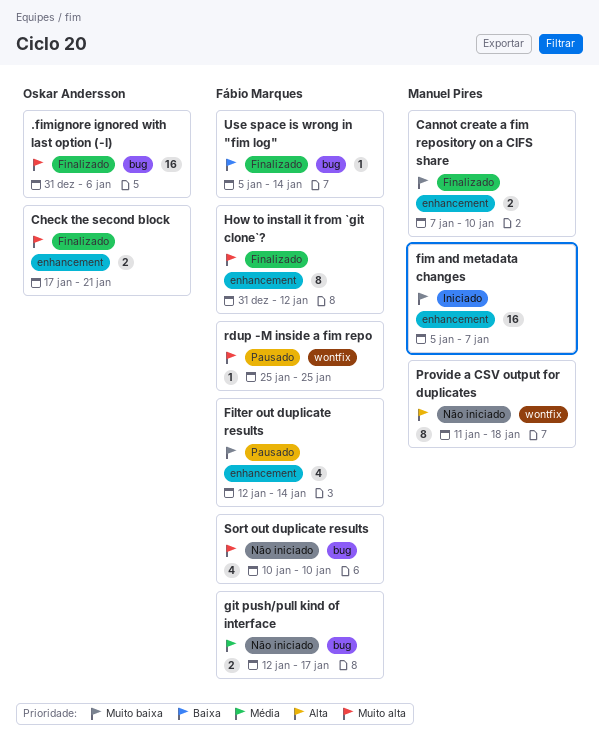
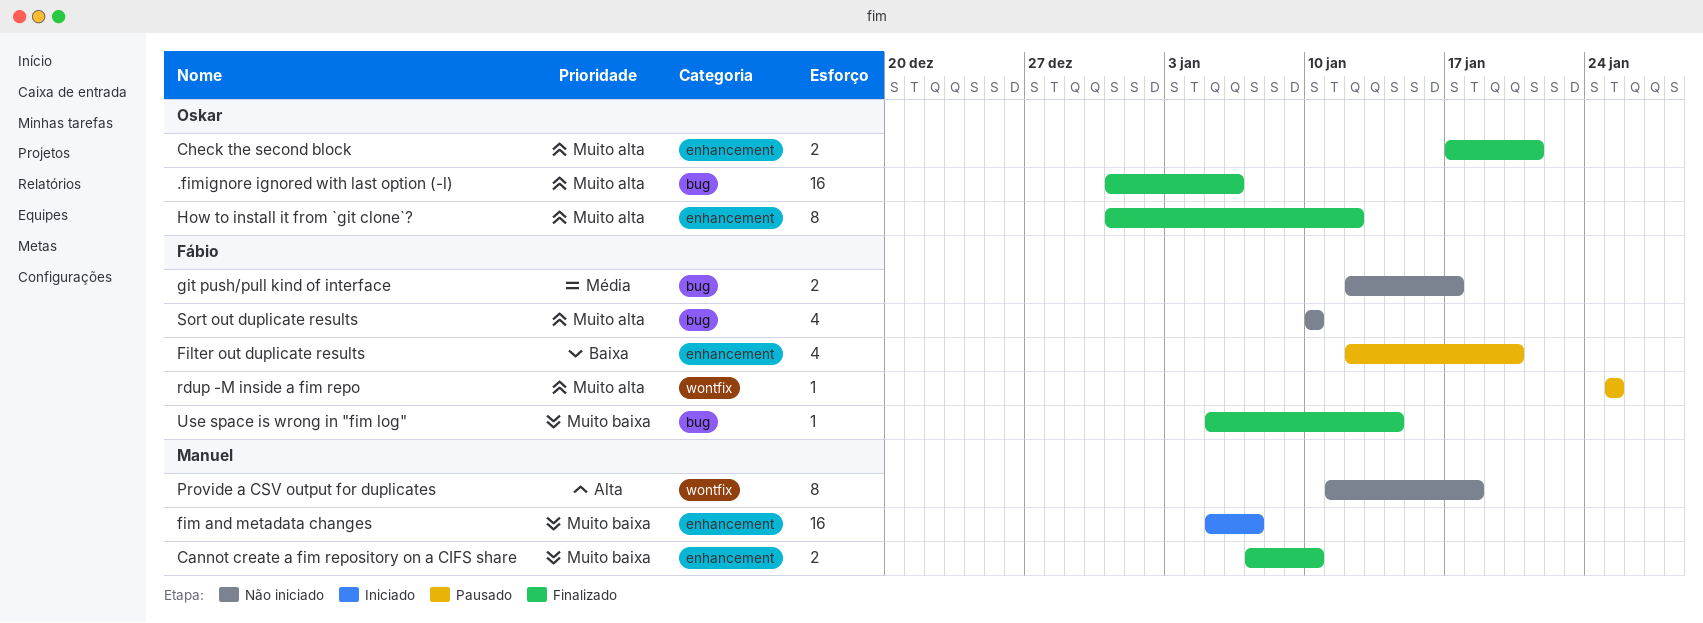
Filter out duplicate results, priority: Muito baixa -> Baixa
Filter out duplicate results, due: Jan 14 -> Jan 20
How to install it from `git clone`?, owner: Fábio Marques -> Oskar Andersson
Use space is wrong in "fim log", priority: Baixa -> Muito baixa

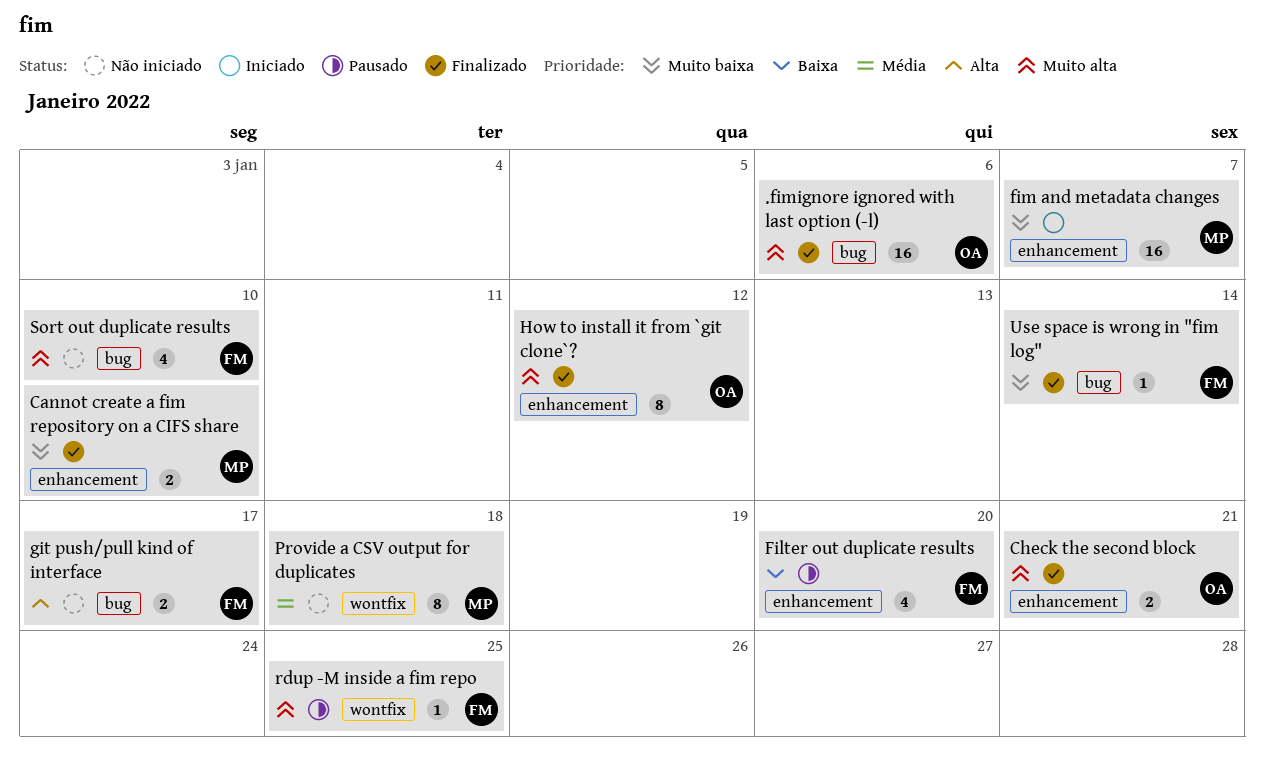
git push/pull kind of interface, priority: Média -> Alta
Provide a CSV output for duplicates, priority: Alta -> Média

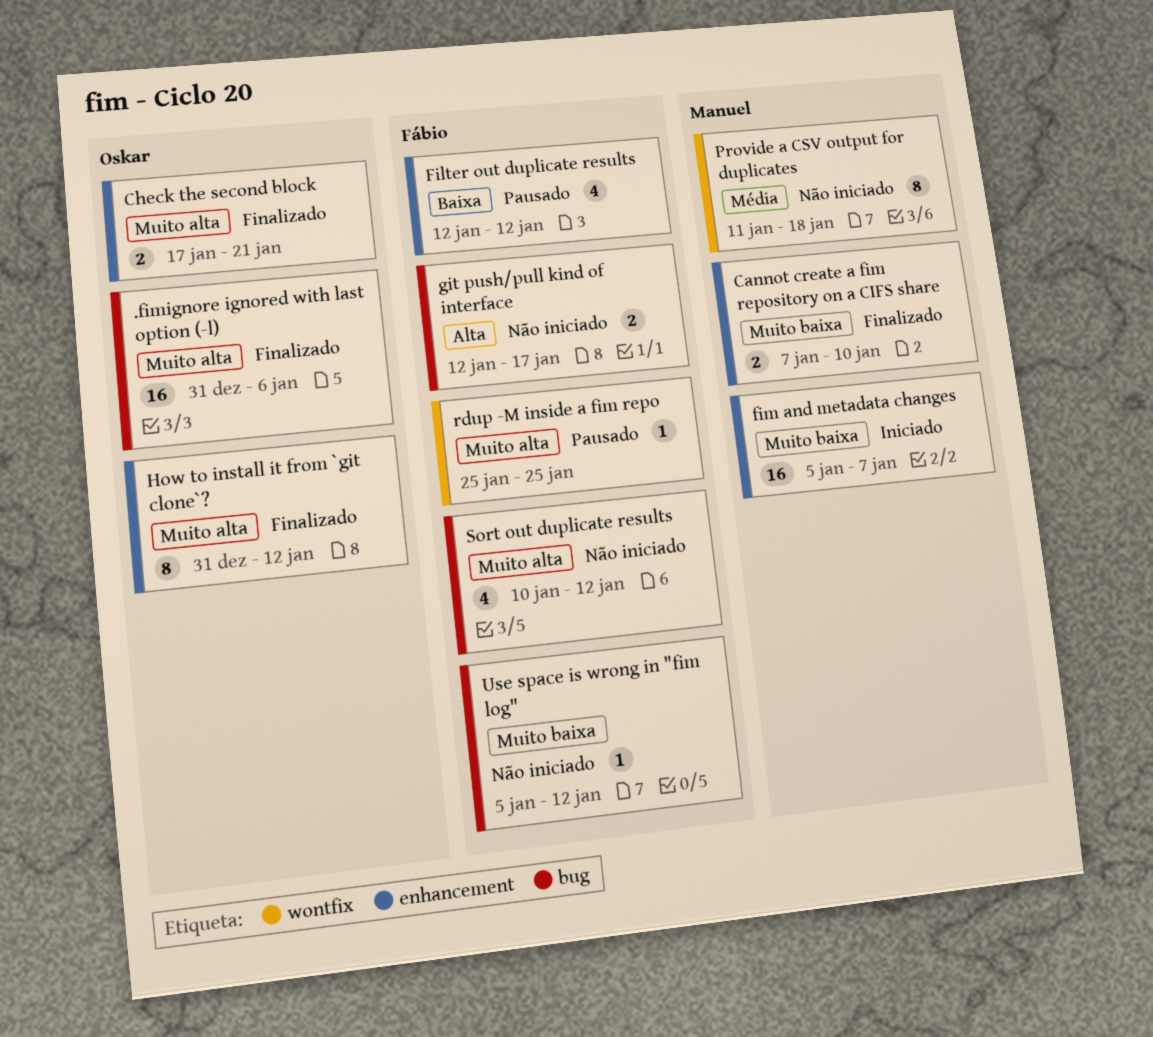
Filter out duplicate results, due: Jan 20 -> Jan 12
Sort out duplicate results, due: Jan 10 -> Jan 12
Use space is wrong in "fim log", status: Finalizado -> Não iniciado
Use space is wrong in "fim log", due: Jan 14 -> Jan 12

